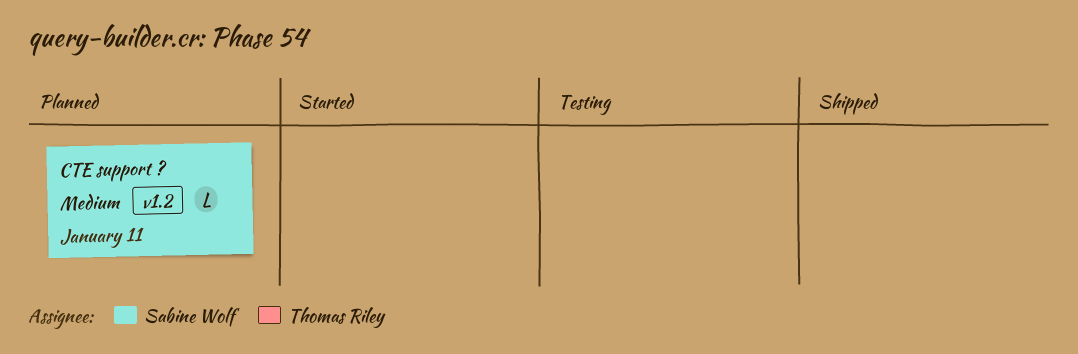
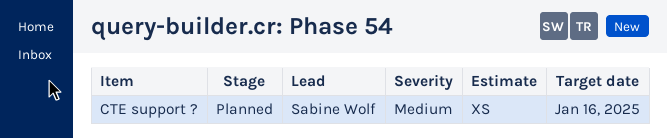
CTE support ?, estimate: L -> XS
CTE support ?, due: Jan 11 -> Jan 16

